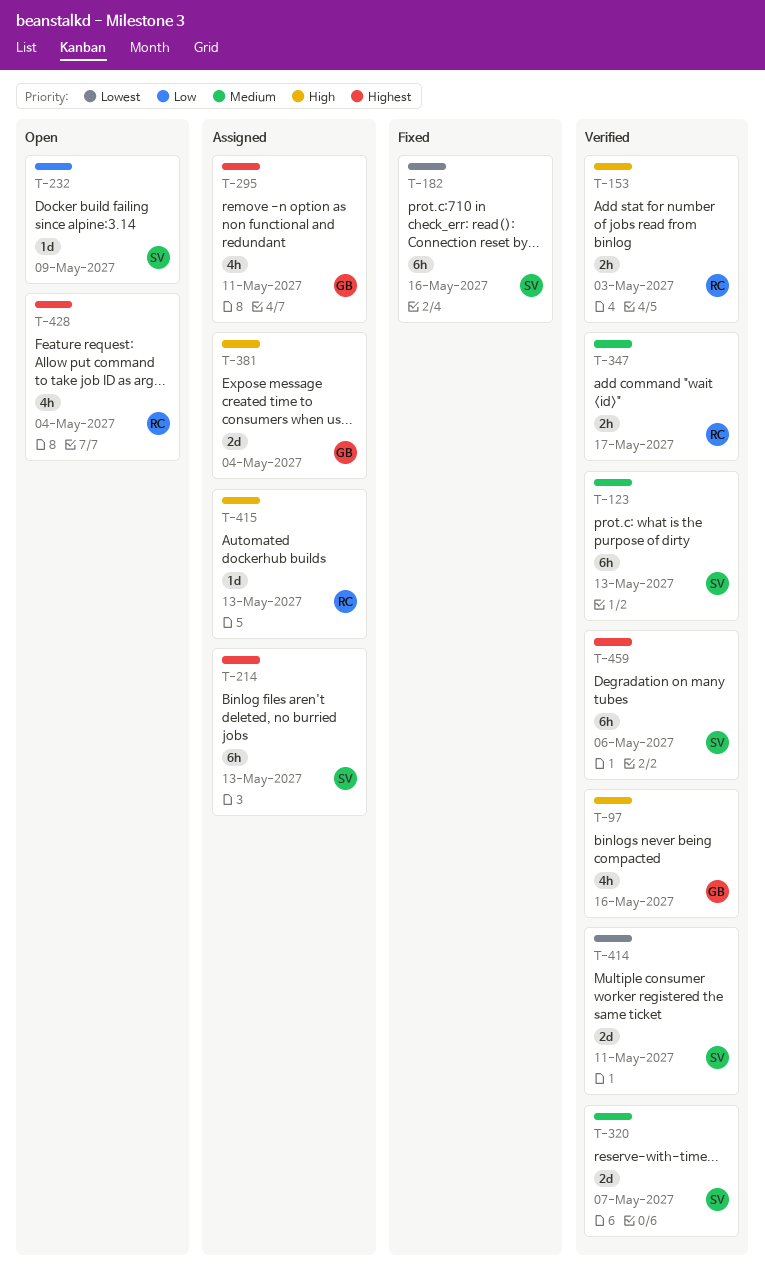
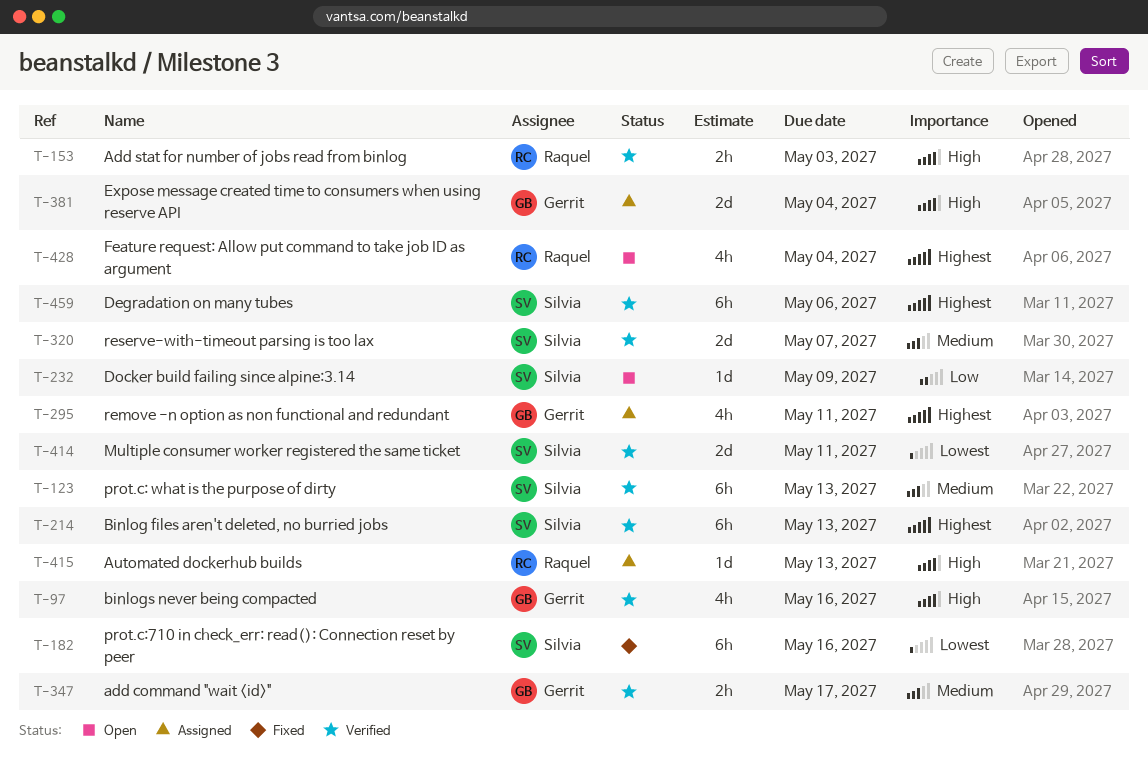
T-214, status: Assigned -> Verified
T-347, owner: Raquel -> Gerrit

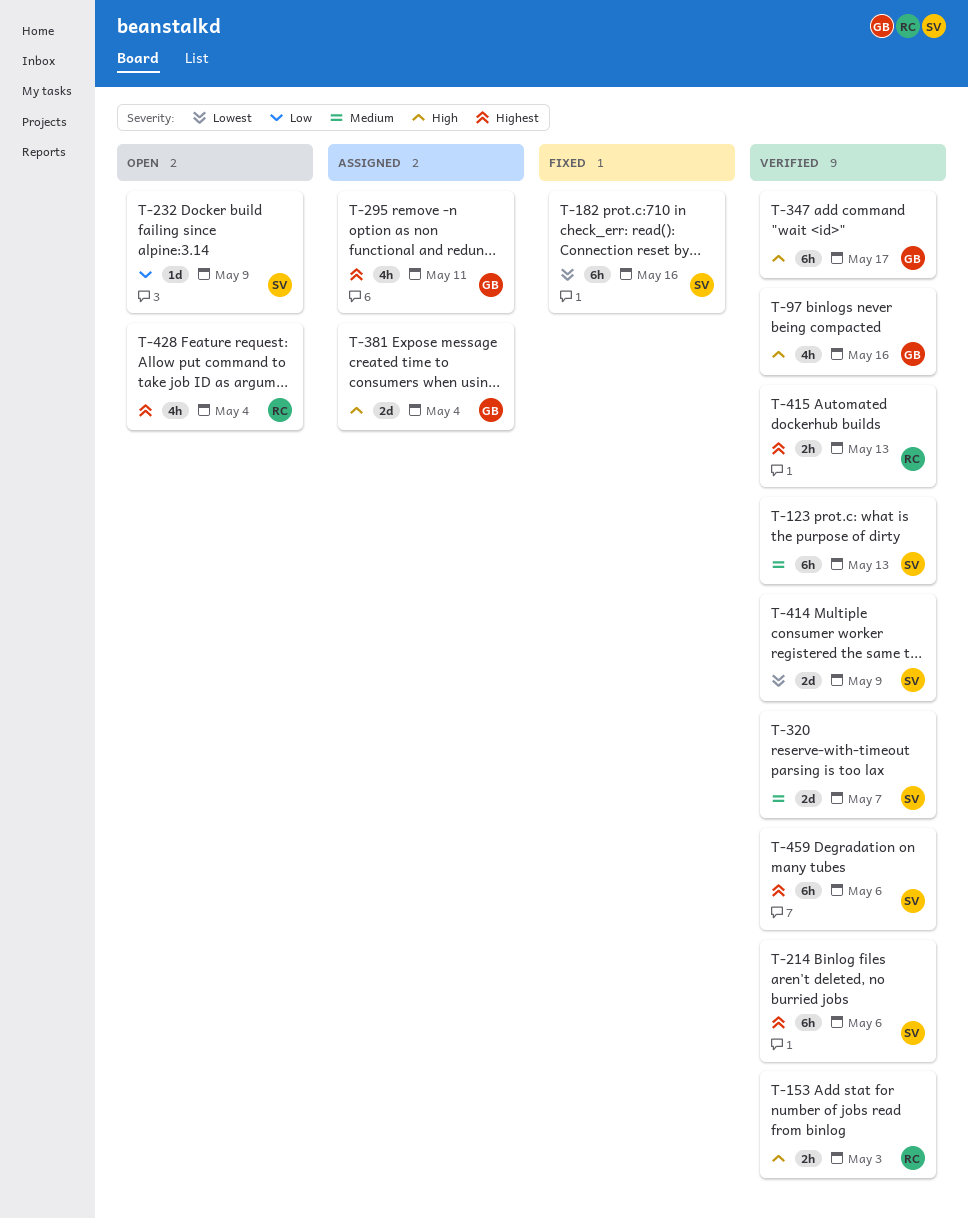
T-214, due: May 13 -> May 6
T-347, priority: Medium -> High
T-347, estimate: 2h -> 6h
T-414, due: May 11 -> May 9
T-415, status: Assigned -> Verified
T-415, priority: High -> Highest
T-415, estimate: 1d -> 2h

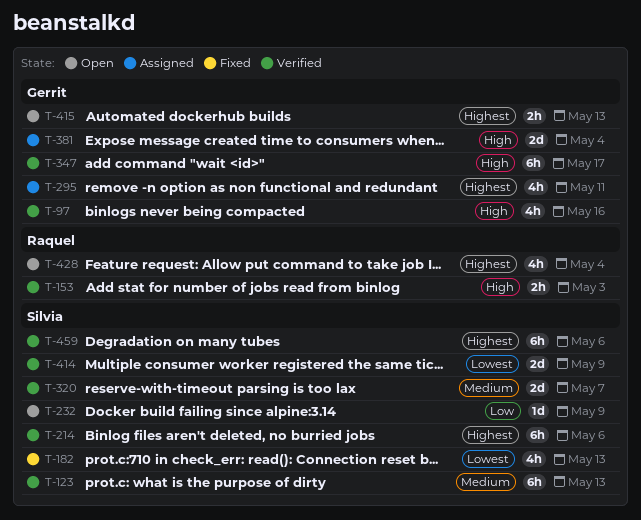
T-182, estimate: 6h -> 4h
T-182, due: May 16 -> May 13
T-415, status: Verified -> Open
T-415, owner: Raquel -> Gerrit

